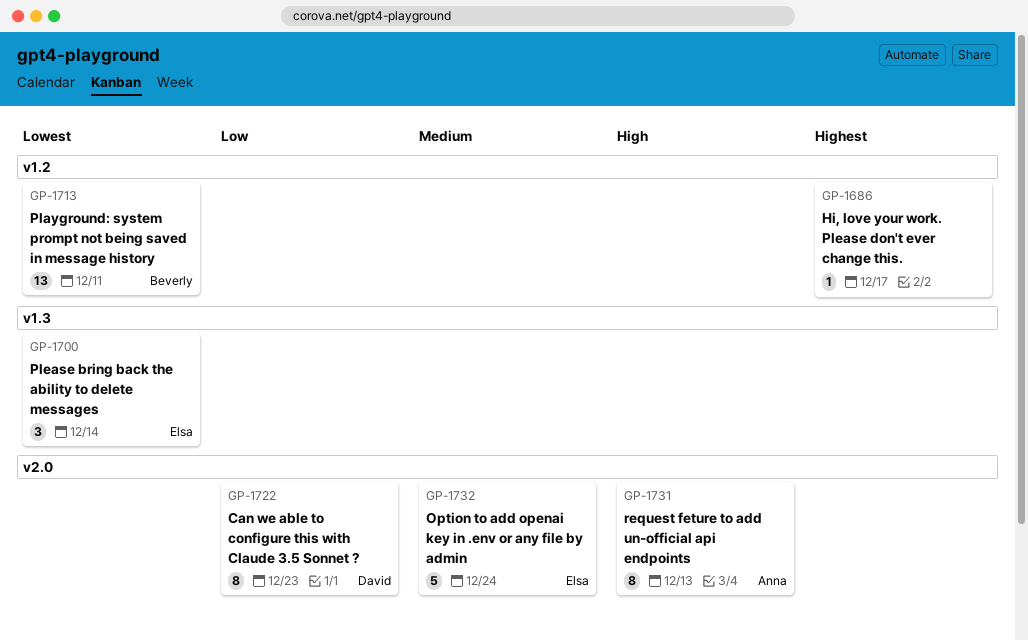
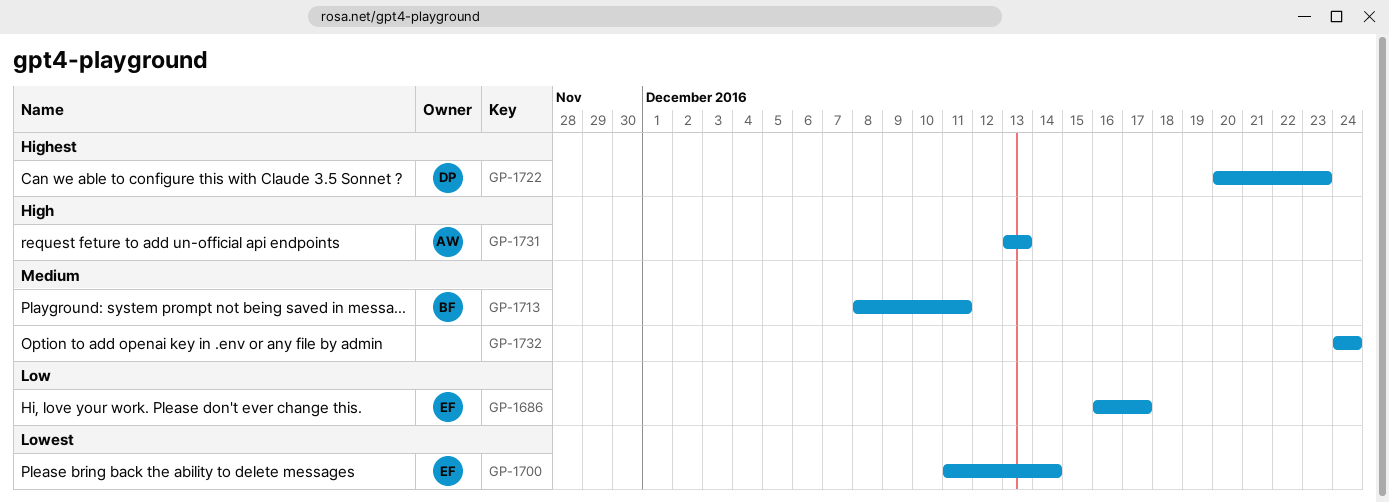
GP-1686, owner: none -> Elsa
GP-1686, priority: Highest -> Low
GP-1713, priority: Lowest -> Medium
GP-1722, priority: Low -> Highest
GP-1732, owner: Elsa -> none

